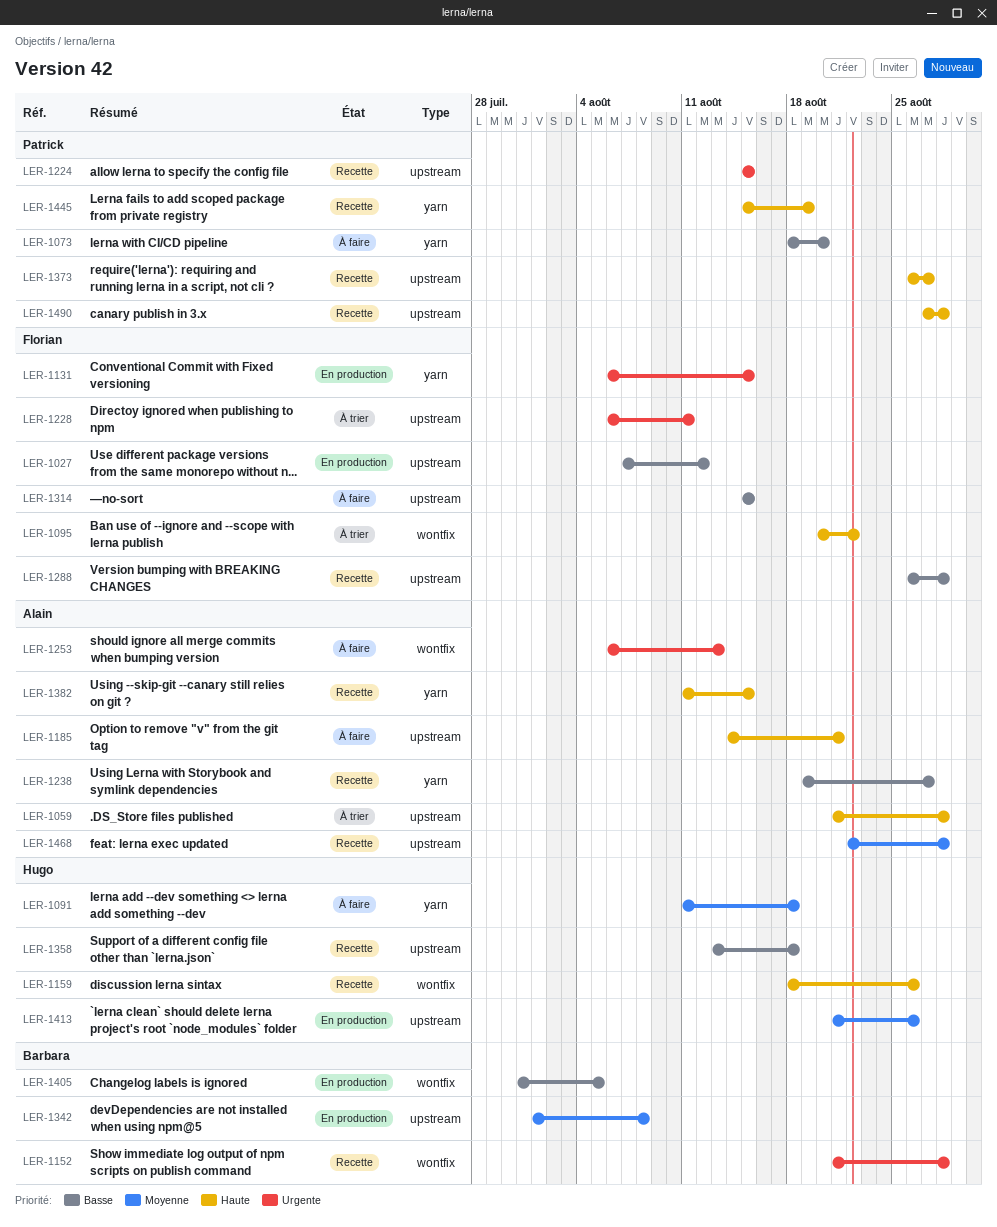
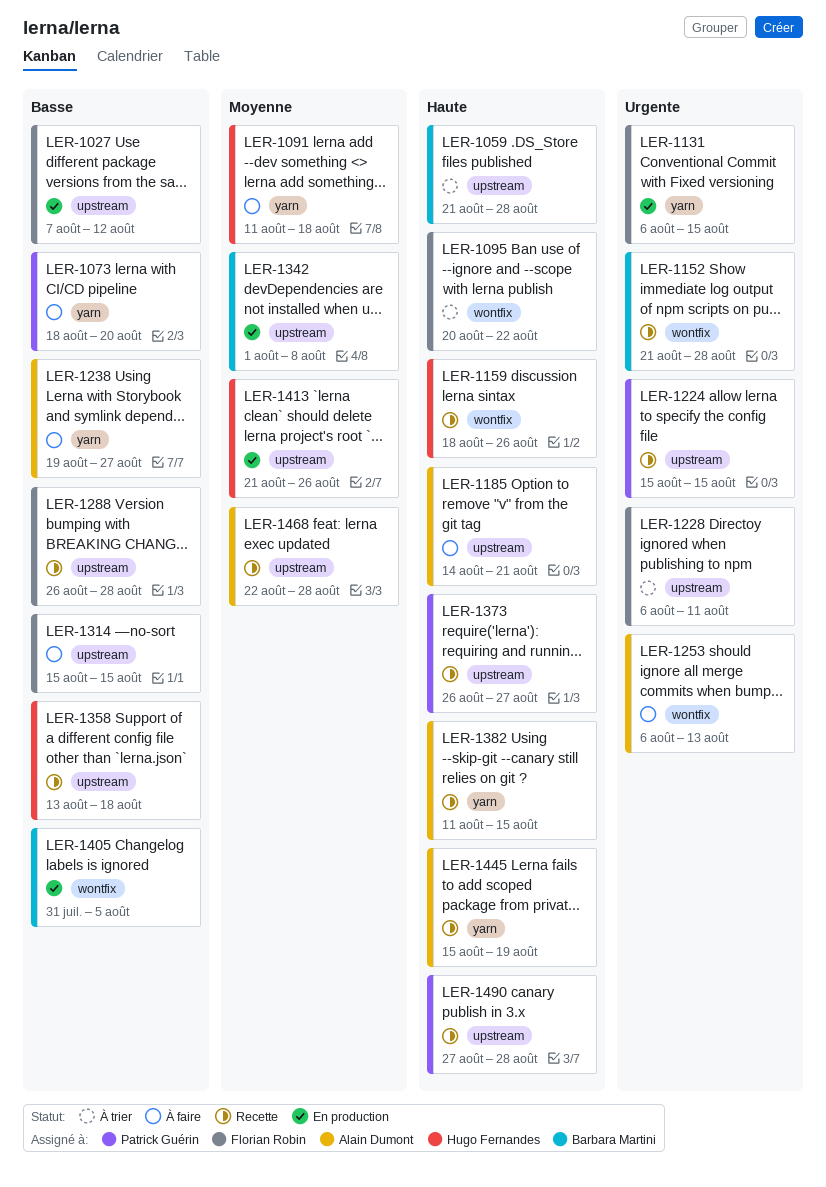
LER-1059, owner: Alain Dumont -> Barbara Martini
LER-1238, status: Recette -> À faire
LER-1445, owner: Patrick Guérin -> Alain Dumont

